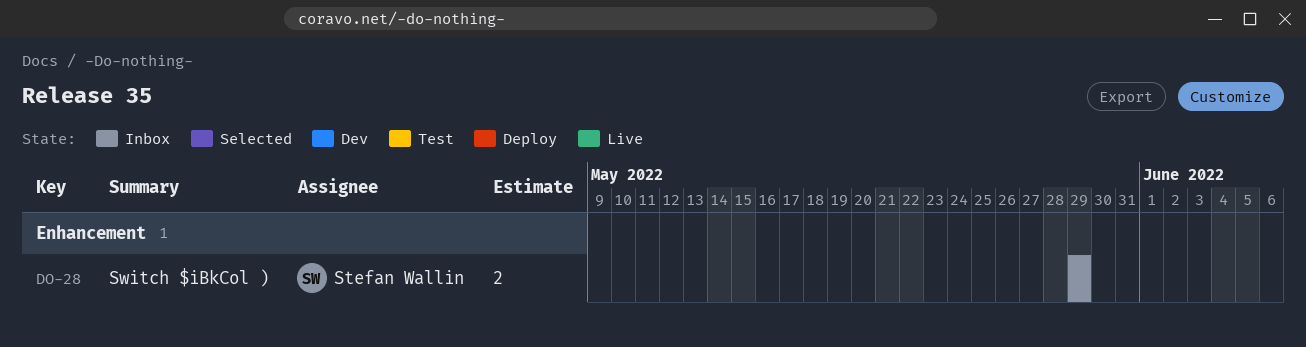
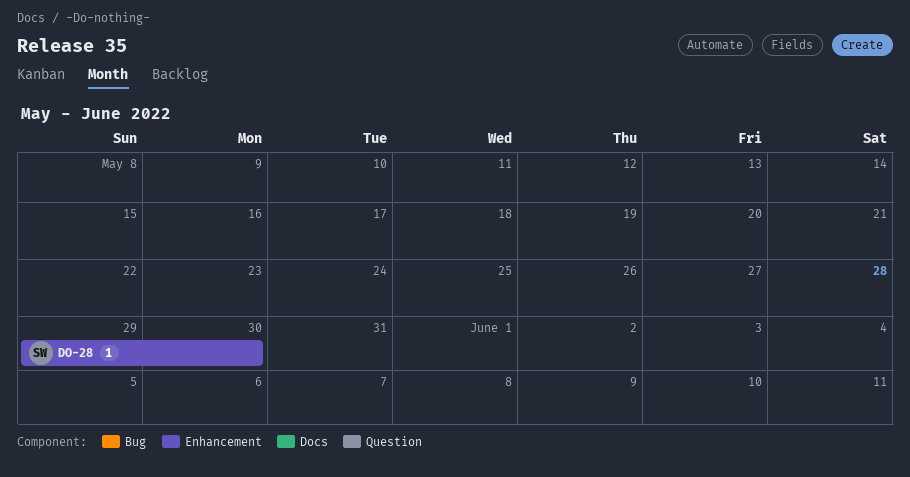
DO-28, estimate: 2 -> 1
DO-28, due: May 29 -> May 30

